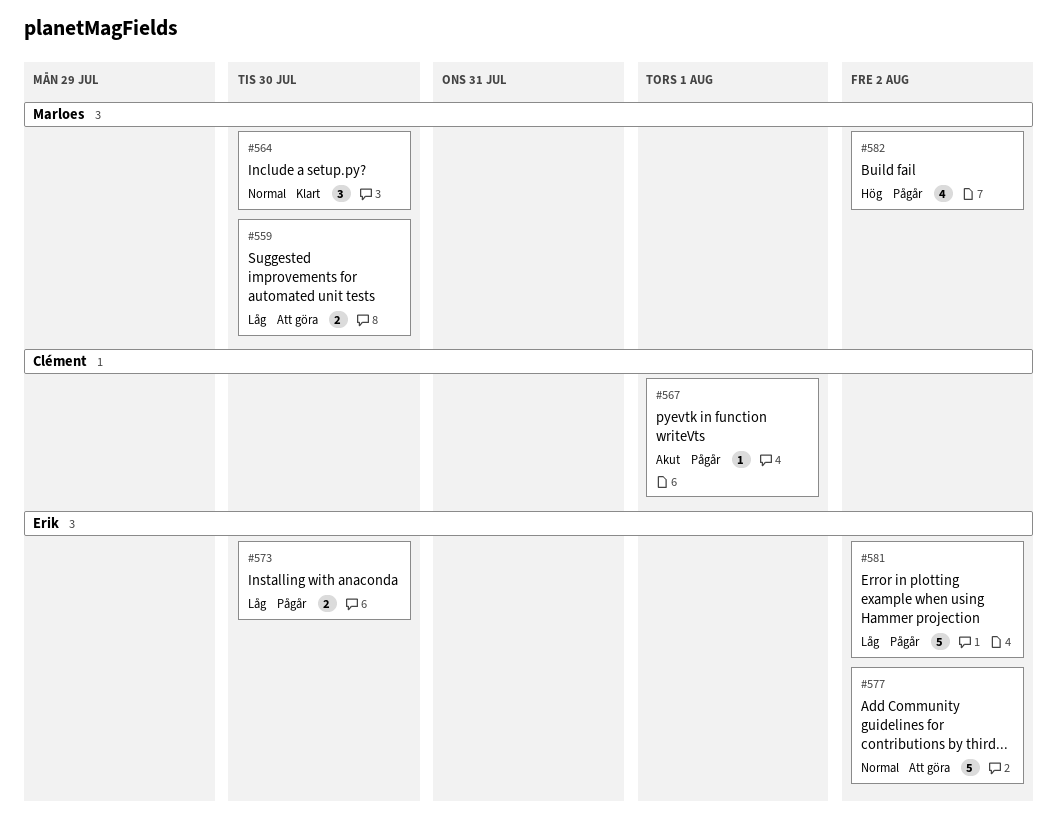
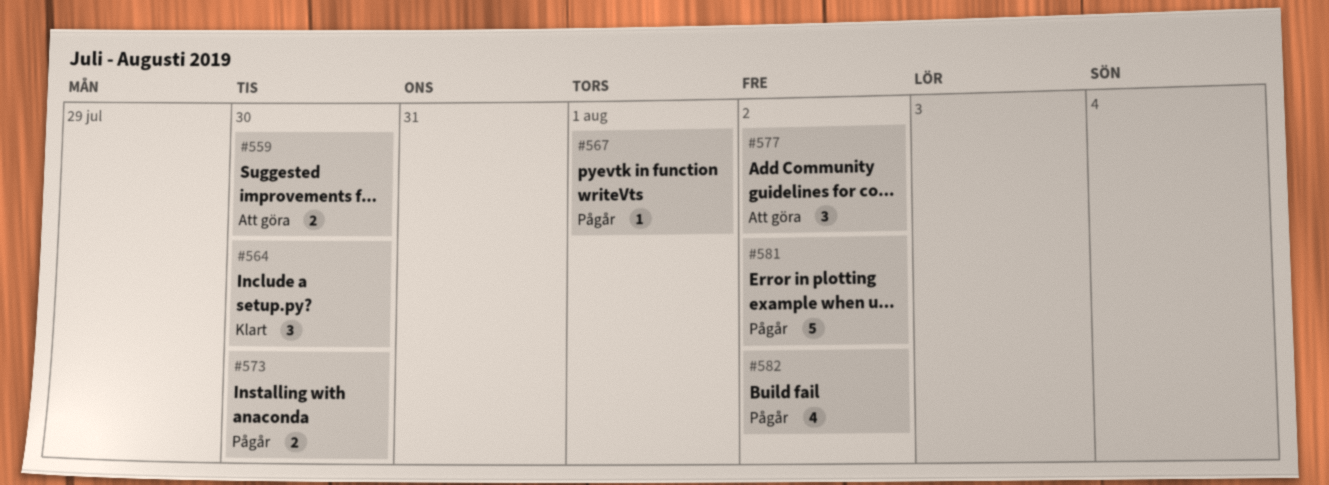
#577, estimate: 5 -> 3

